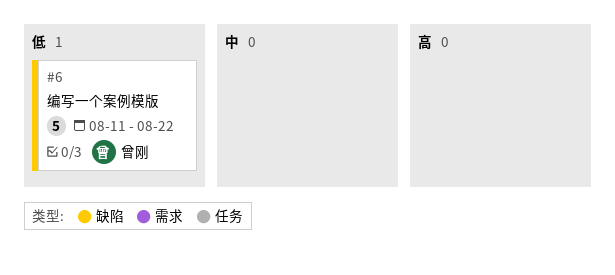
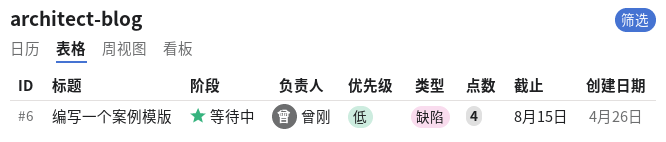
#6, estimate: 5 -> 4
#6, due: Aug 22 -> Aug 15

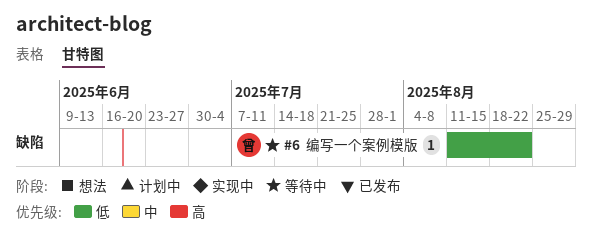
#6, estimate: 4 -> 1
#6, due: Aug 15 -> Aug 22

